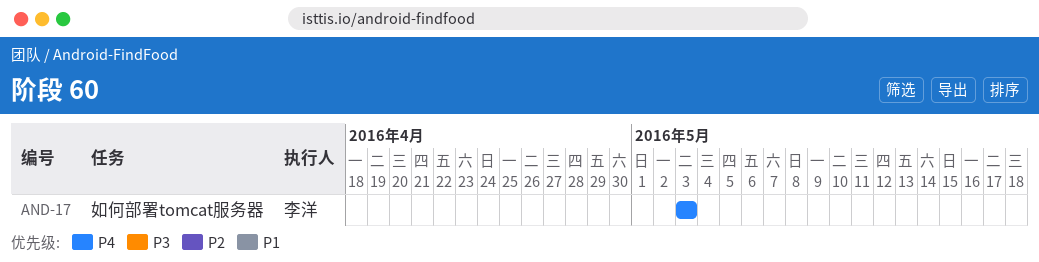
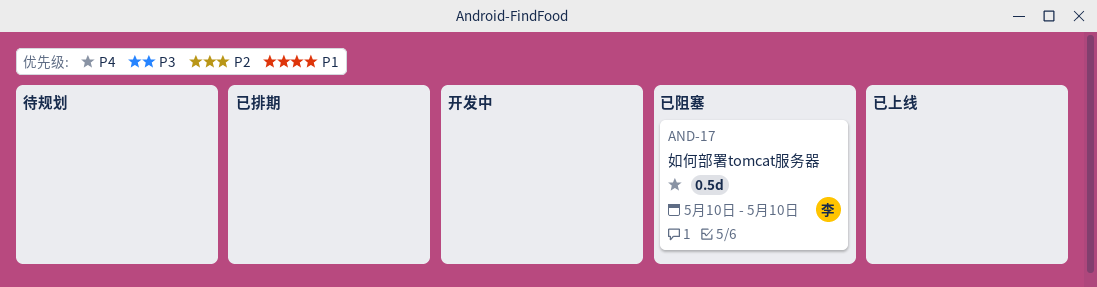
AND-17, start: May 3 -> May 10
AND-17, due: May 3 -> May 10

